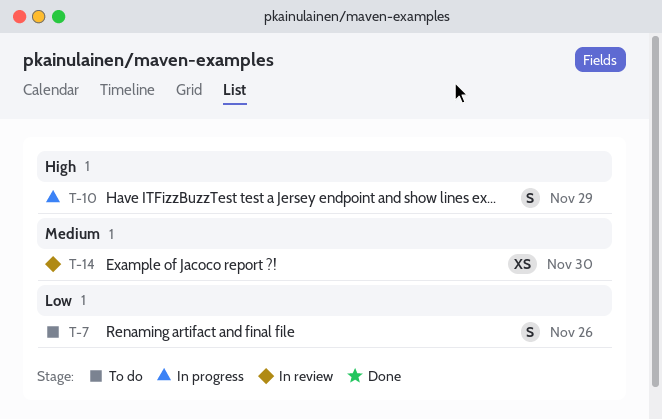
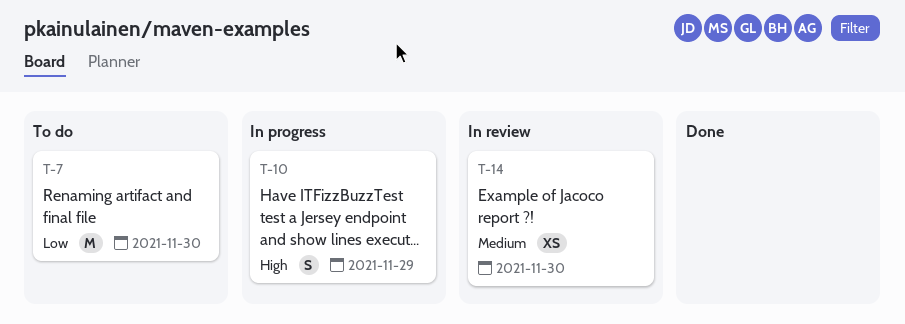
T-7, estimate: S -> M
T-7, due: Nov 26 -> Nov 30

